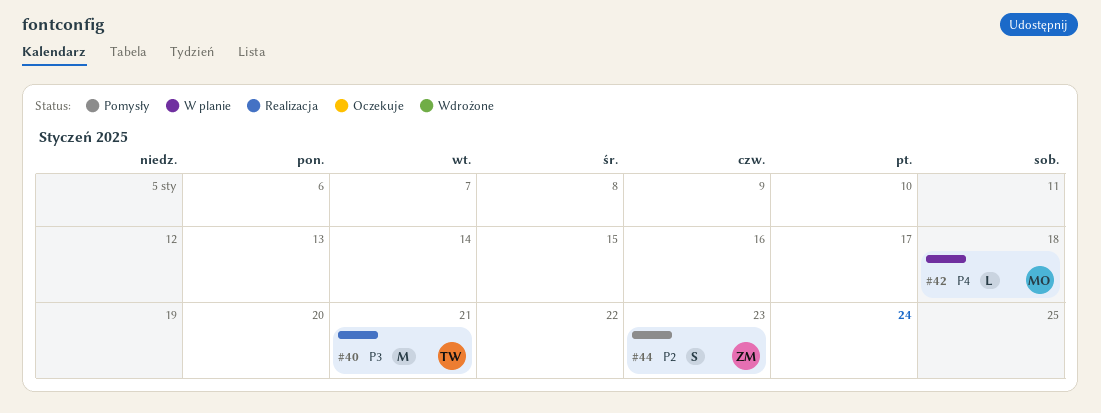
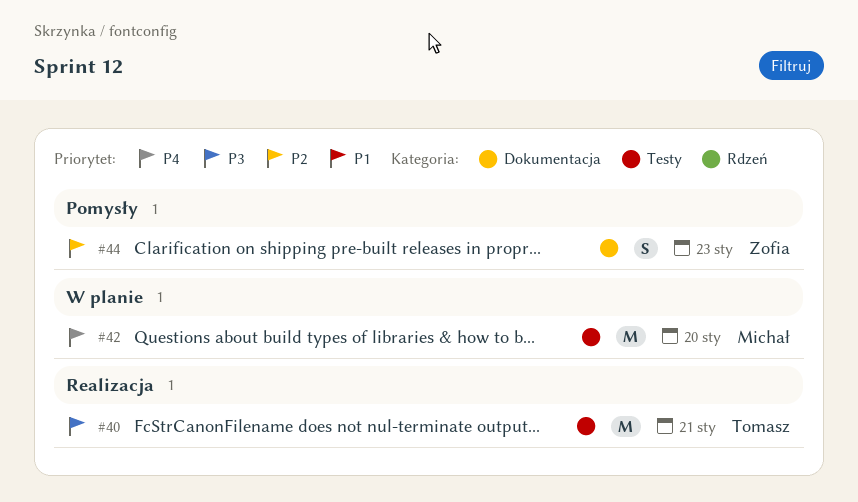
#42, estimate: L -> M
#42, due: Jan 18 -> Jan 20

